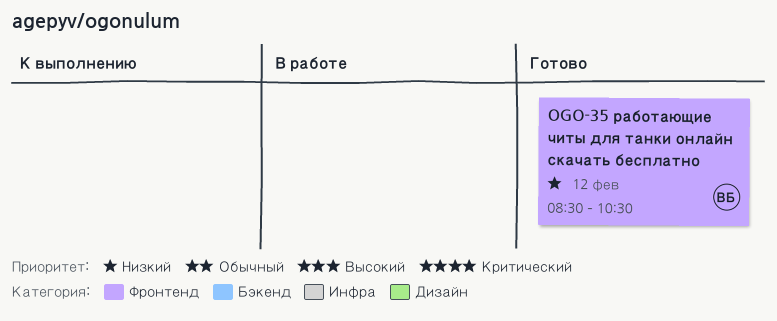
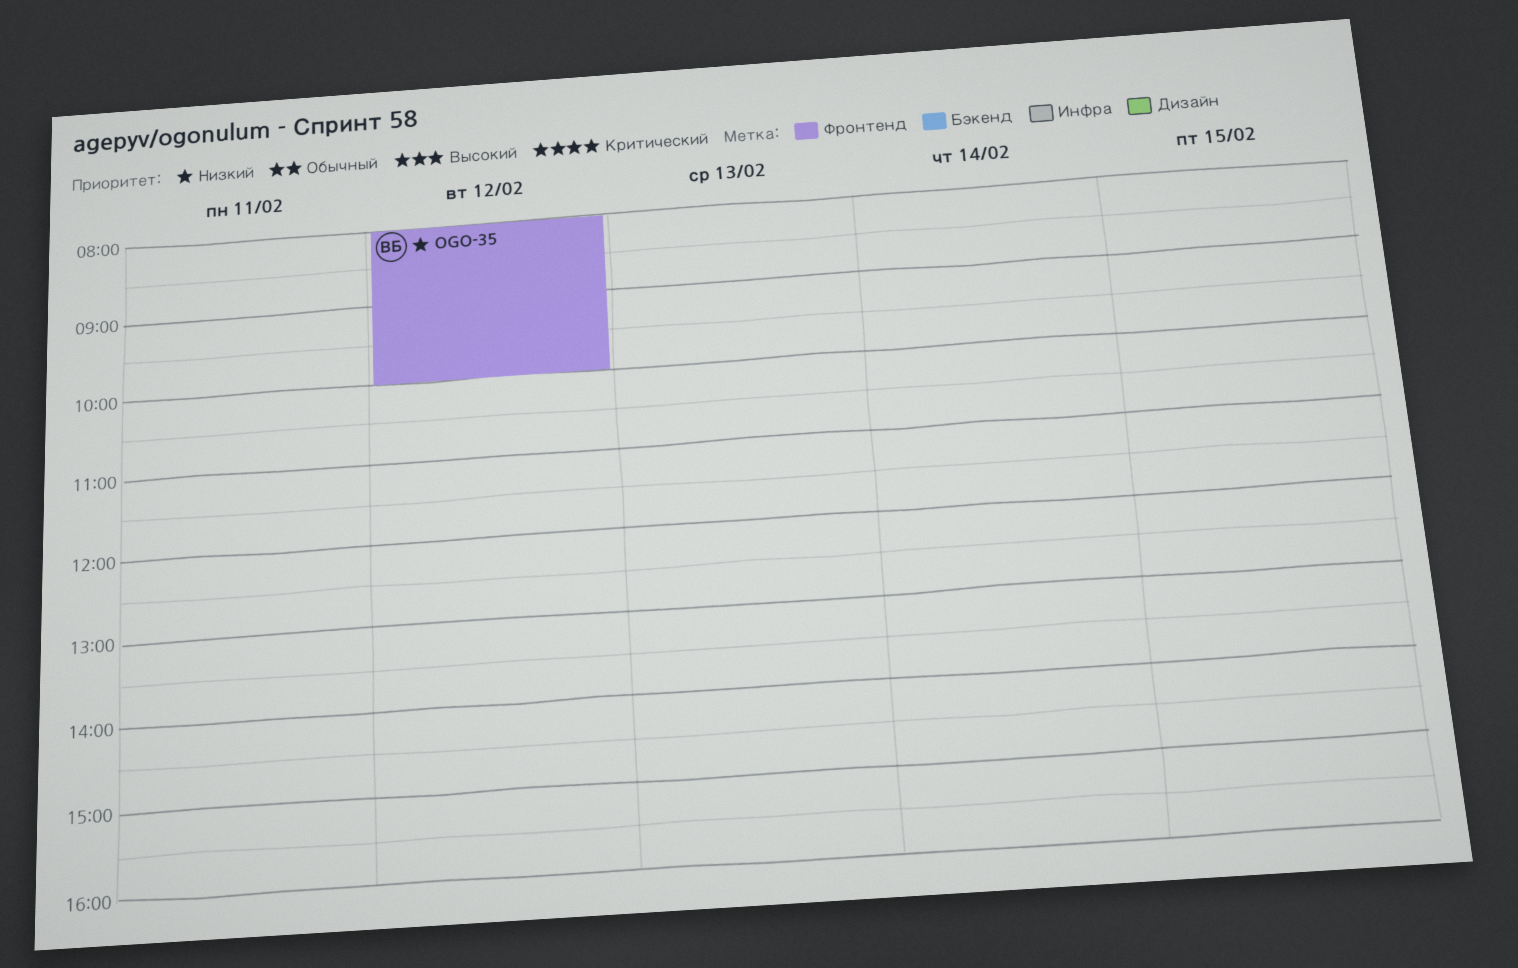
OGO-35, begins: 08:30 -> 08:00
OGO-35, ends: 10:30 -> 10:00

